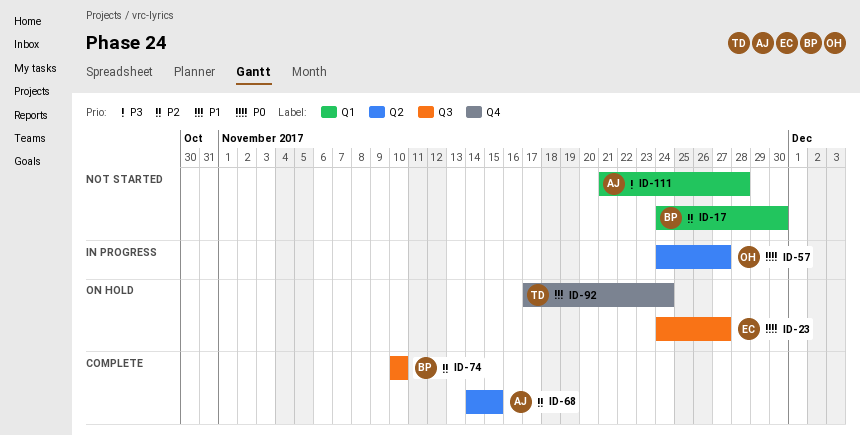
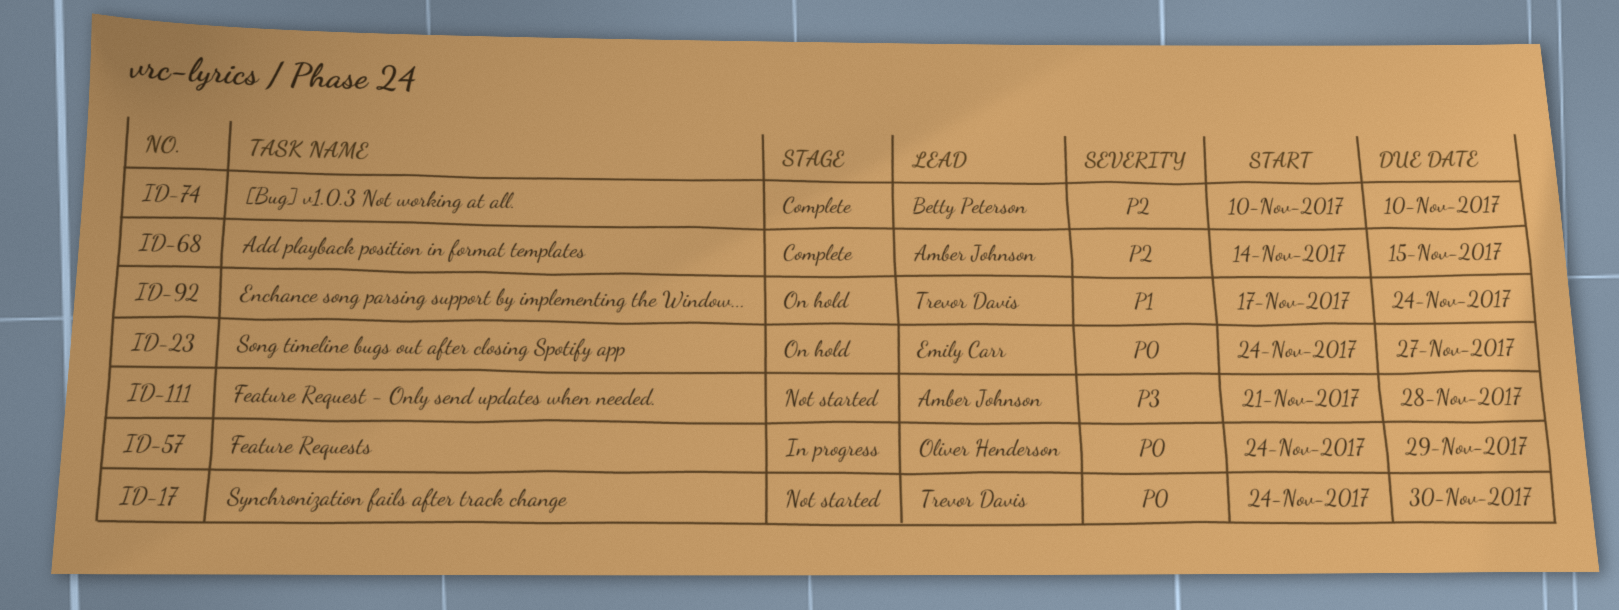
ID-17, owner: Betty Peterson -> Trevor Davis
ID-17, priority: P2 -> P0
ID-57, due: Nov 27 -> Nov 29

